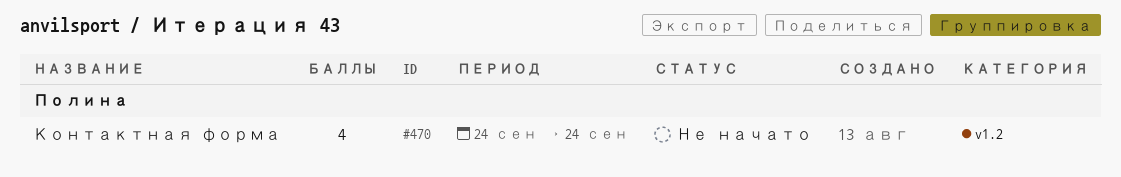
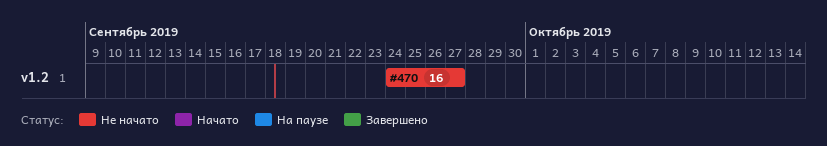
#470, estimate: 4 -> 16
#470, due: Sep 24 -> Sep 27

